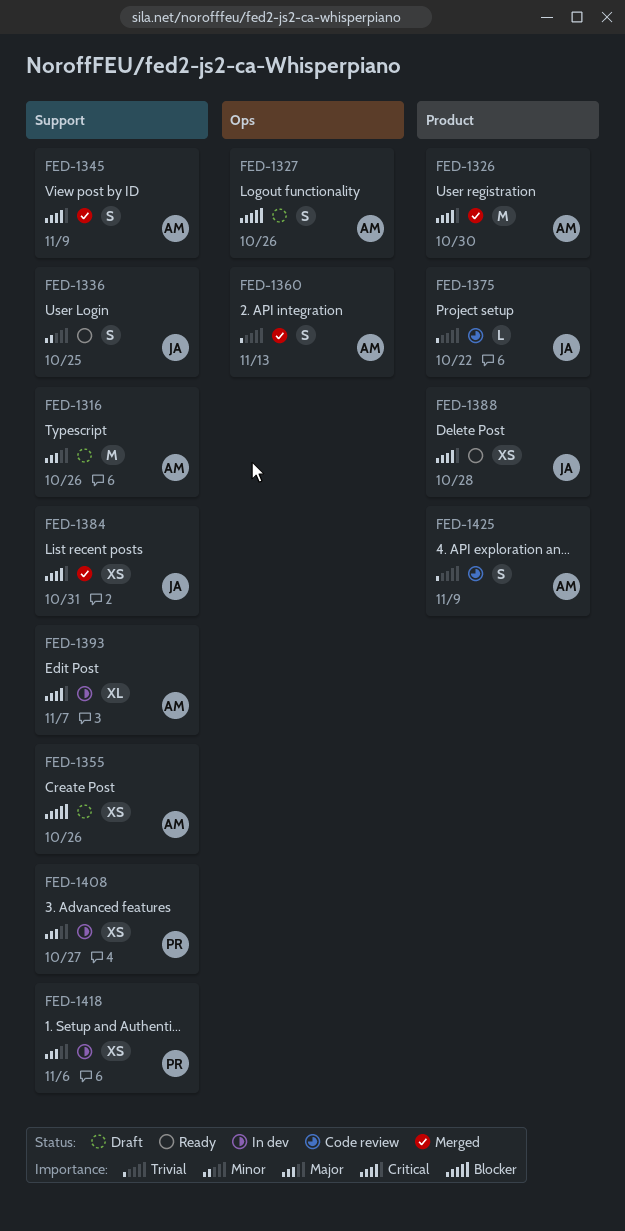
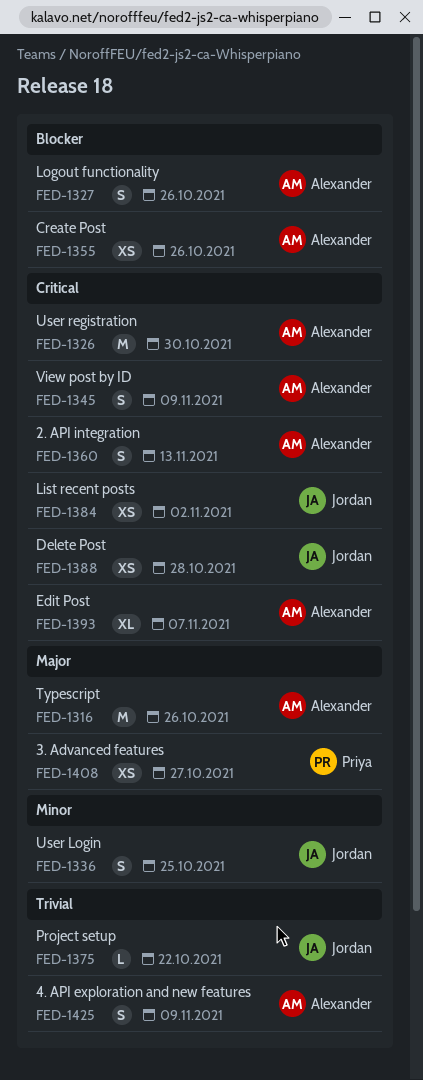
FED-1360, priority: Trivial -> Critical
FED-1384, due: Oct 31 -> Nov 2
FED-1418: present -> none

